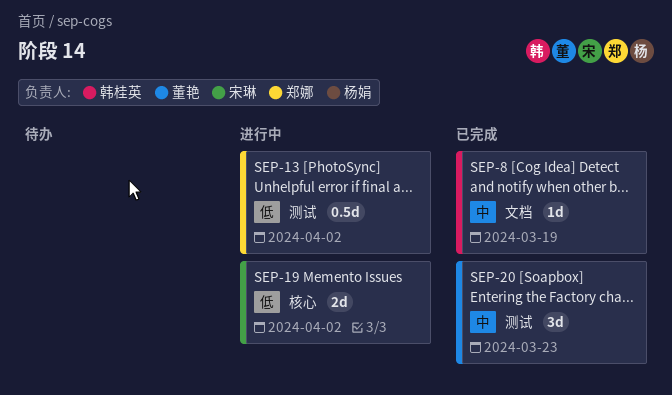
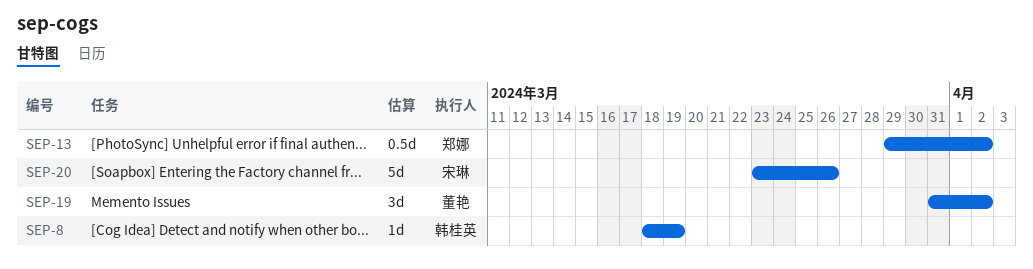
SEP-19, owner: 宋琳 -> 董艳
SEP-19, estimate: 2d -> 3d
SEP-20, owner: 董艳 -> 宋琳
SEP-20, estimate: 3d -> 5d
SEP-20, due: Mar 23 -> Mar 26

